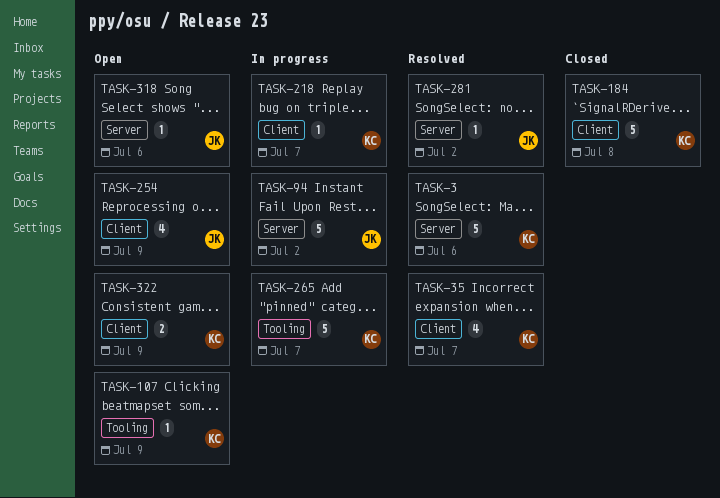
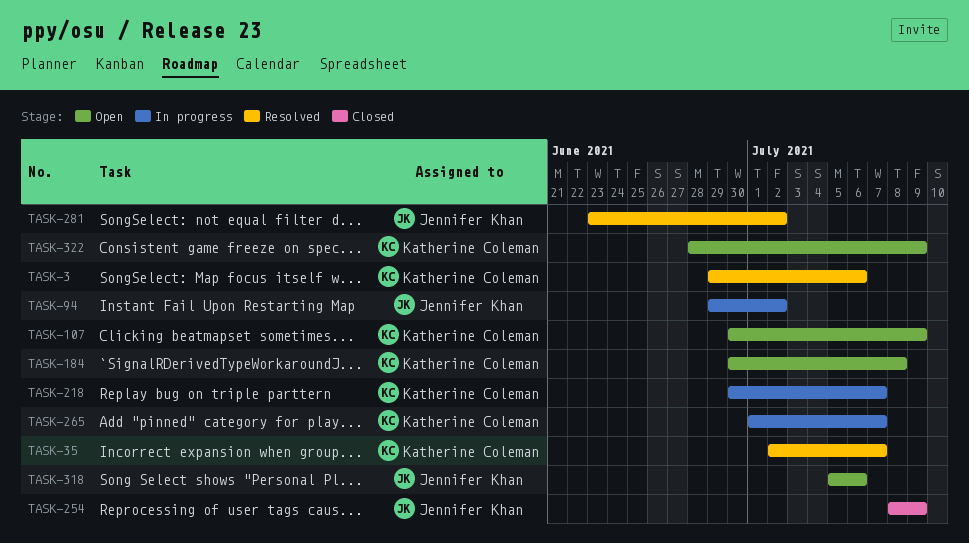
TASK-184, status: Closed -> Open
TASK-254, status: Open -> Closed

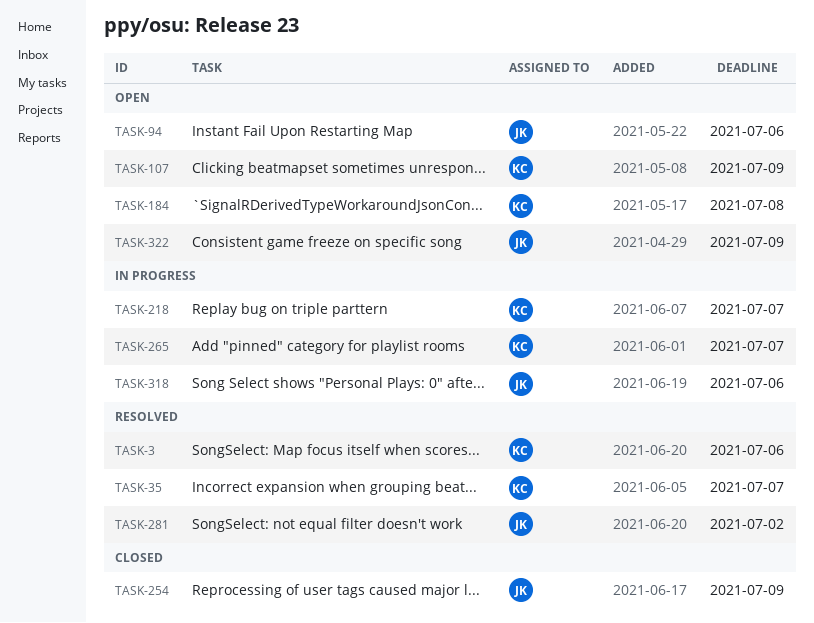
TASK-94, status: In progress -> Open
TASK-94, due: Jul 2 -> Jul 6
TASK-318, status: Open -> In progress
TASK-322, owner: Katherine Coleman -> Jennifer Khan

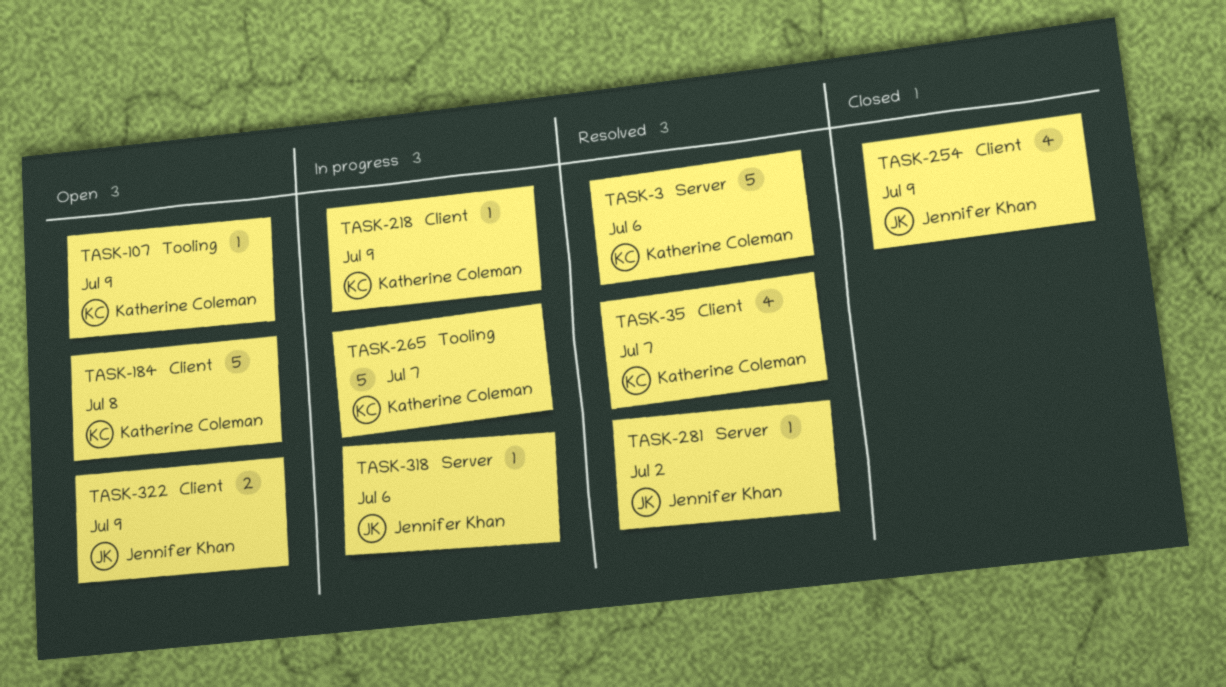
TASK-94: present -> none
TASK-218, due: Jul 7 -> Jul 9

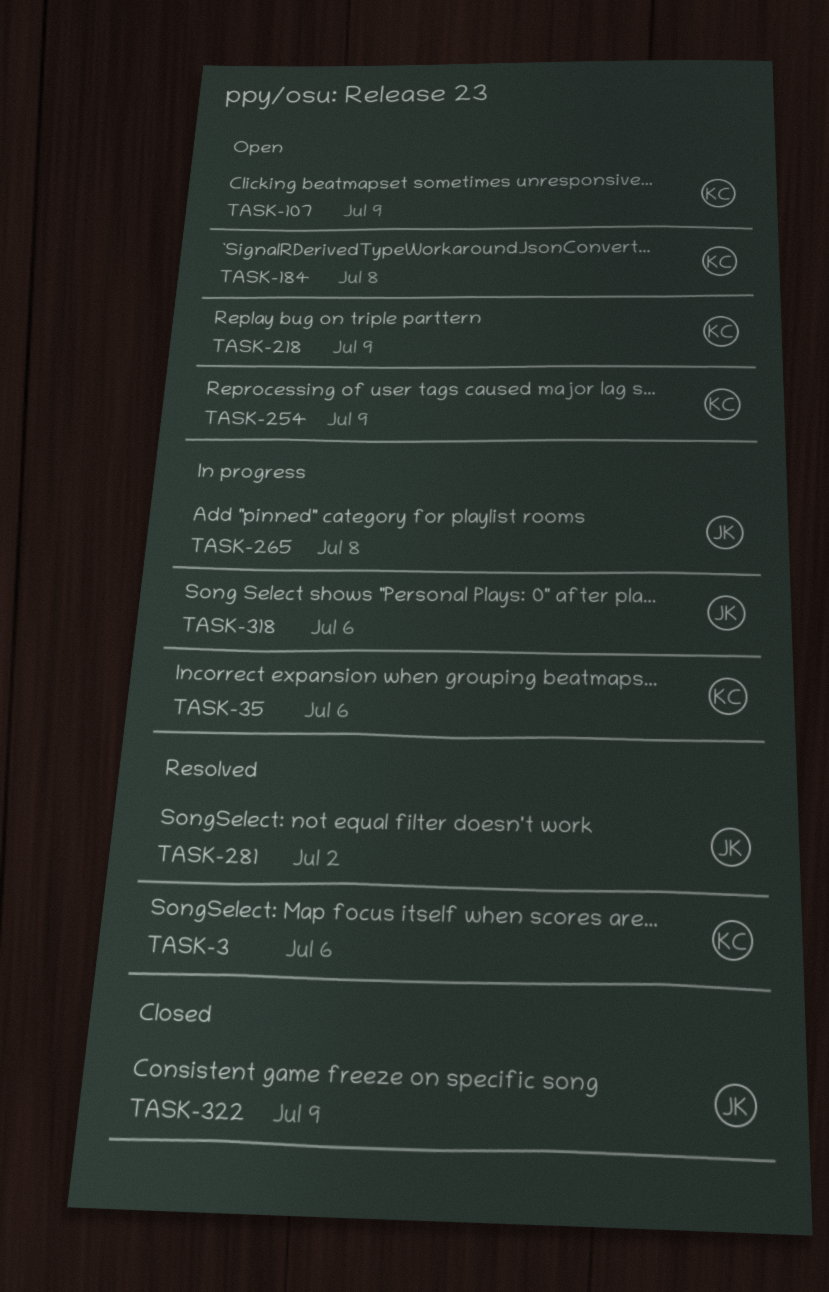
TASK-35, status: Resolved -> In progress
TASK-35, due: Jul 7 -> Jul 6
TASK-218, status: In progress -> Open
TASK-254, status: Closed -> Open
TASK-254, owner: Jennifer Khan -> Katherine Coleman
TASK-265, owner: Katherine Coleman -> Jennifer Khan
TASK-265, due: Jul 7 -> Jul 8
TASK-322, status: Open -> Closed

